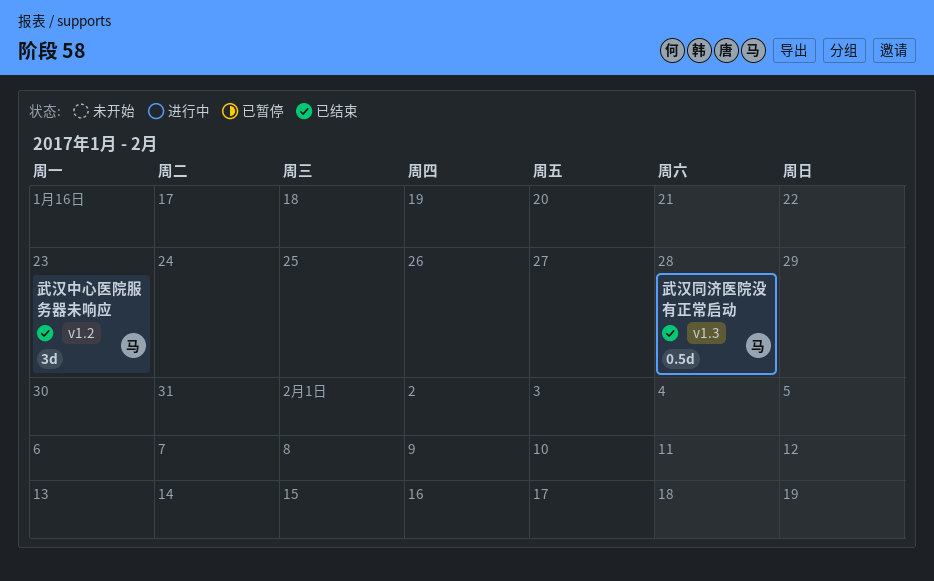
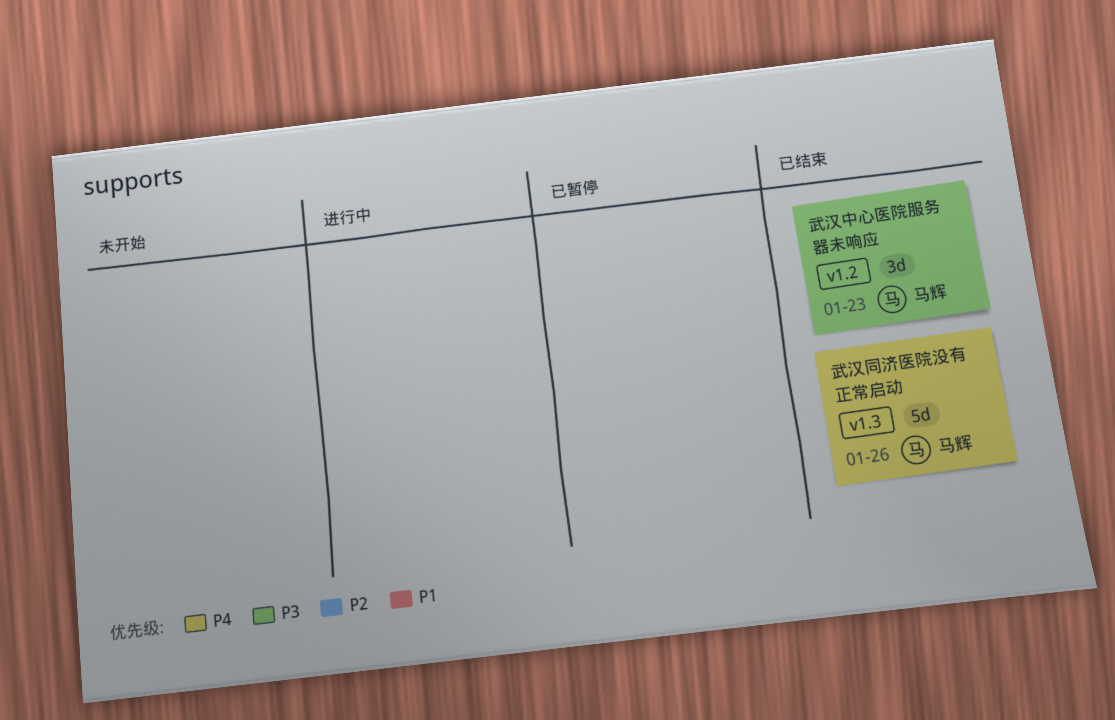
武汉同济医院没有正常启动, estimate: 0.5d -> 5d
武汉同济医院没有正常启动, due: Jan 28 -> Jan 26

